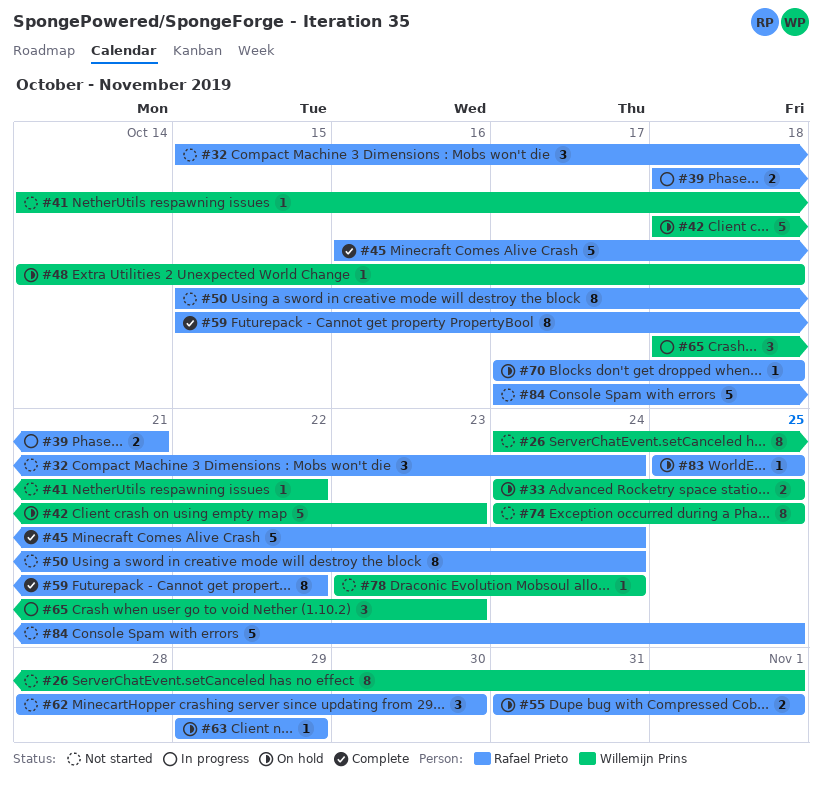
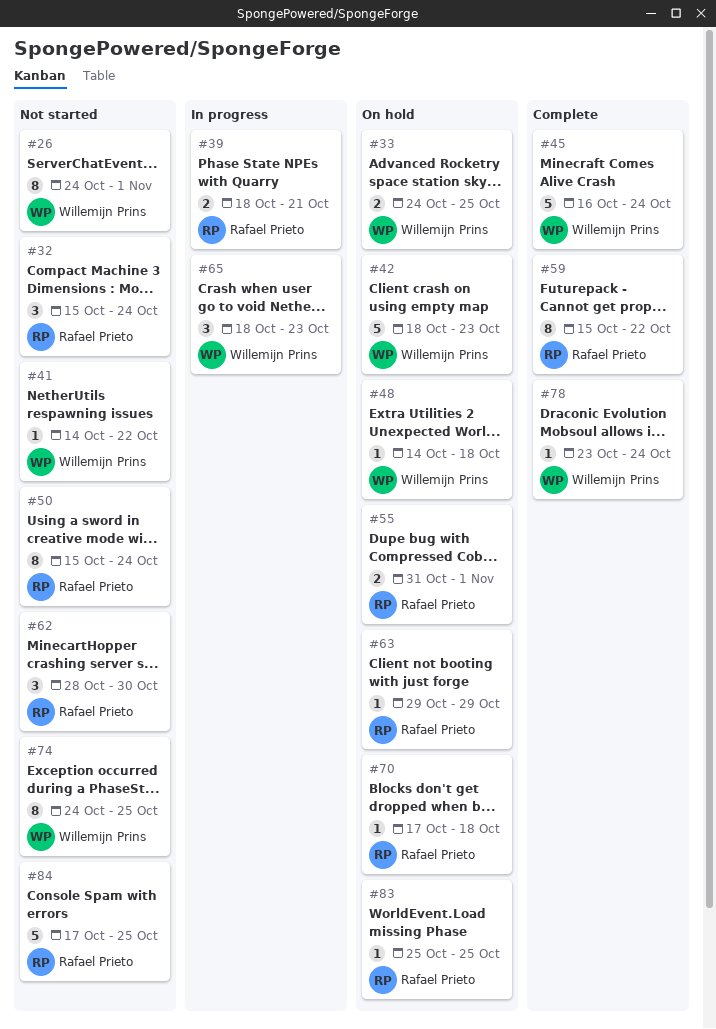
#45, owner: Rafael Prieto -> Willemijn Prins
#78, status: Not started -> Complete

